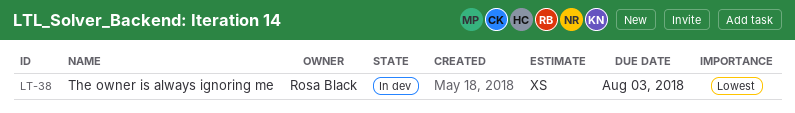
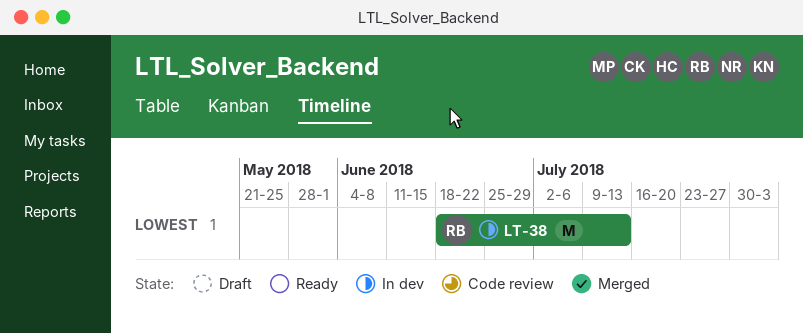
LT-38, estimate: XS -> M
LT-38, due: Aug 3 -> Jul 13

